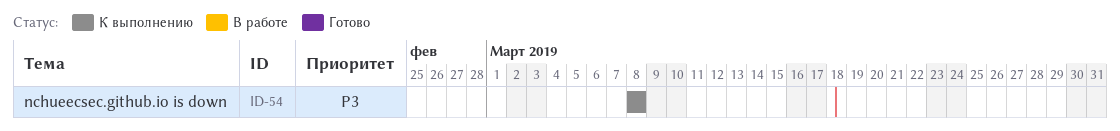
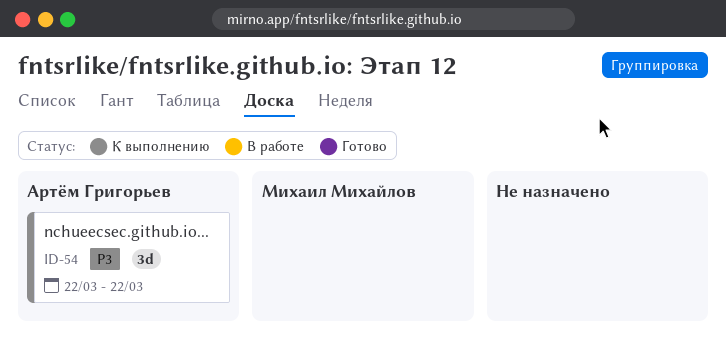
ID-54, start: Mar 8 -> Mar 22
ID-54, due: Mar 8 -> Mar 22

